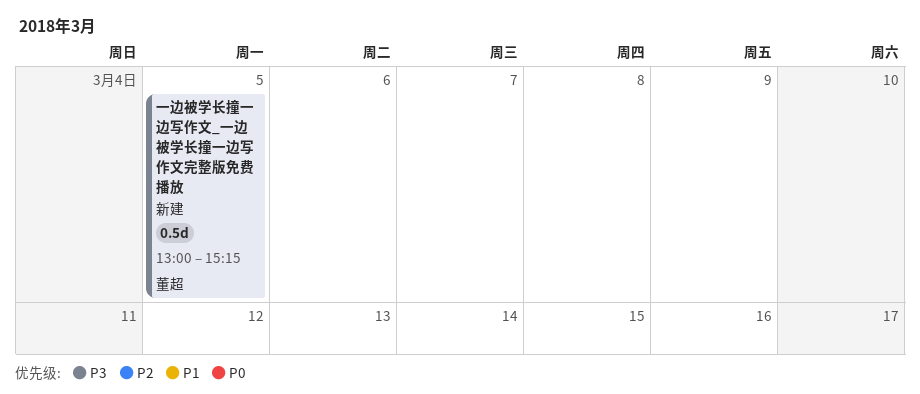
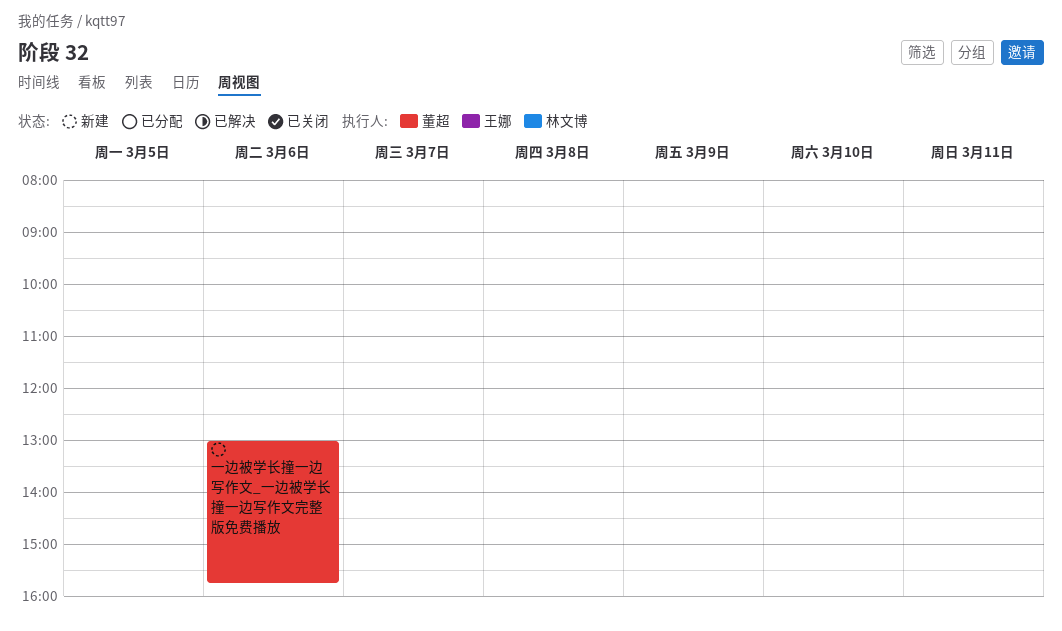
一边被学长撞一边写作文_一边被学长撞一边写作文完整版免费播放, day: Mar 5 -> Mar 6
一边被学长撞一边写作文_一边被学长撞一边写作文完整版免费播放, ends: 15:15 -> 15:45

